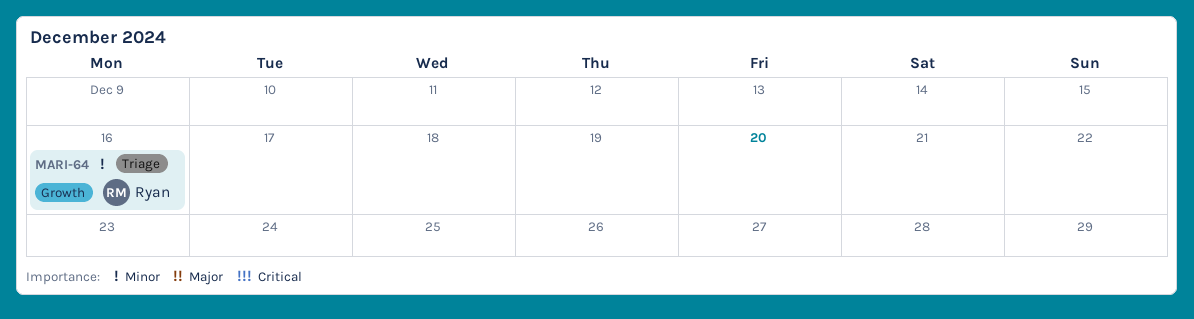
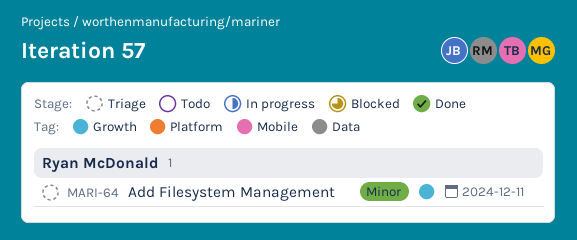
MARI-64, due: Dec 16 -> Dec 11

